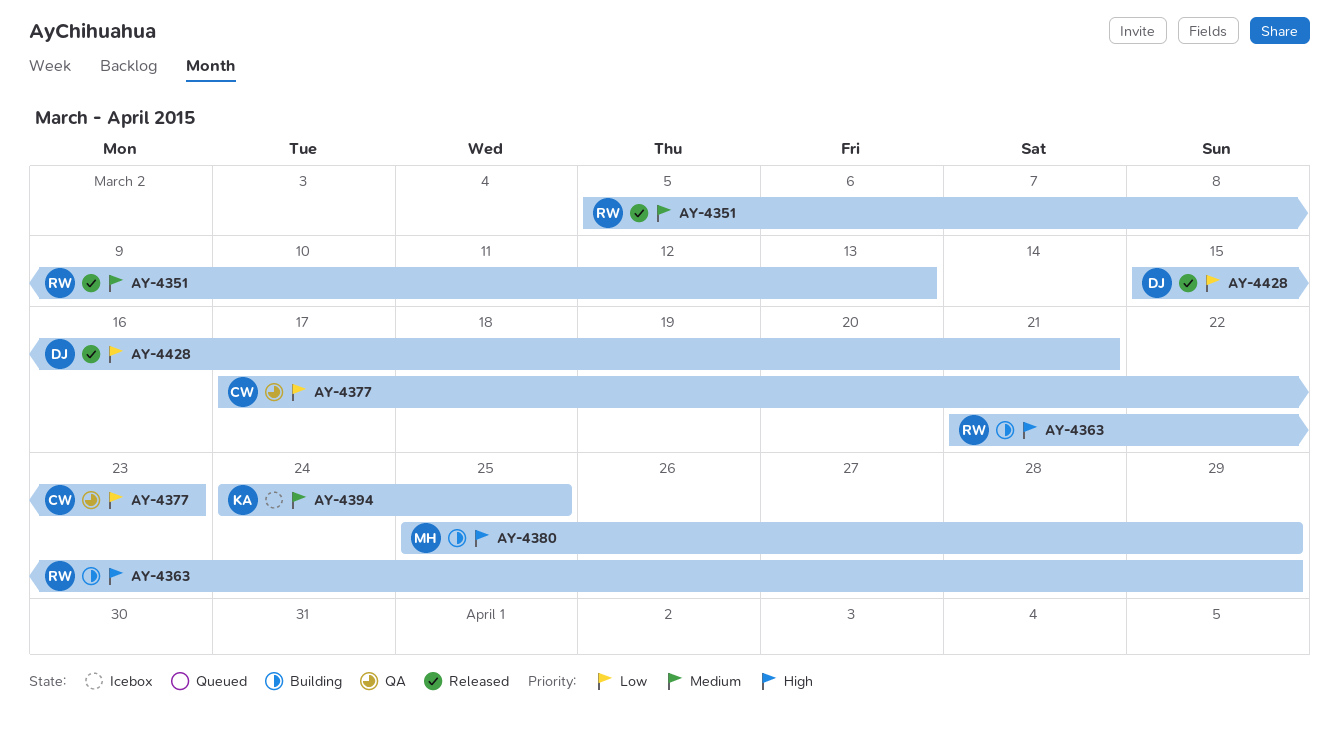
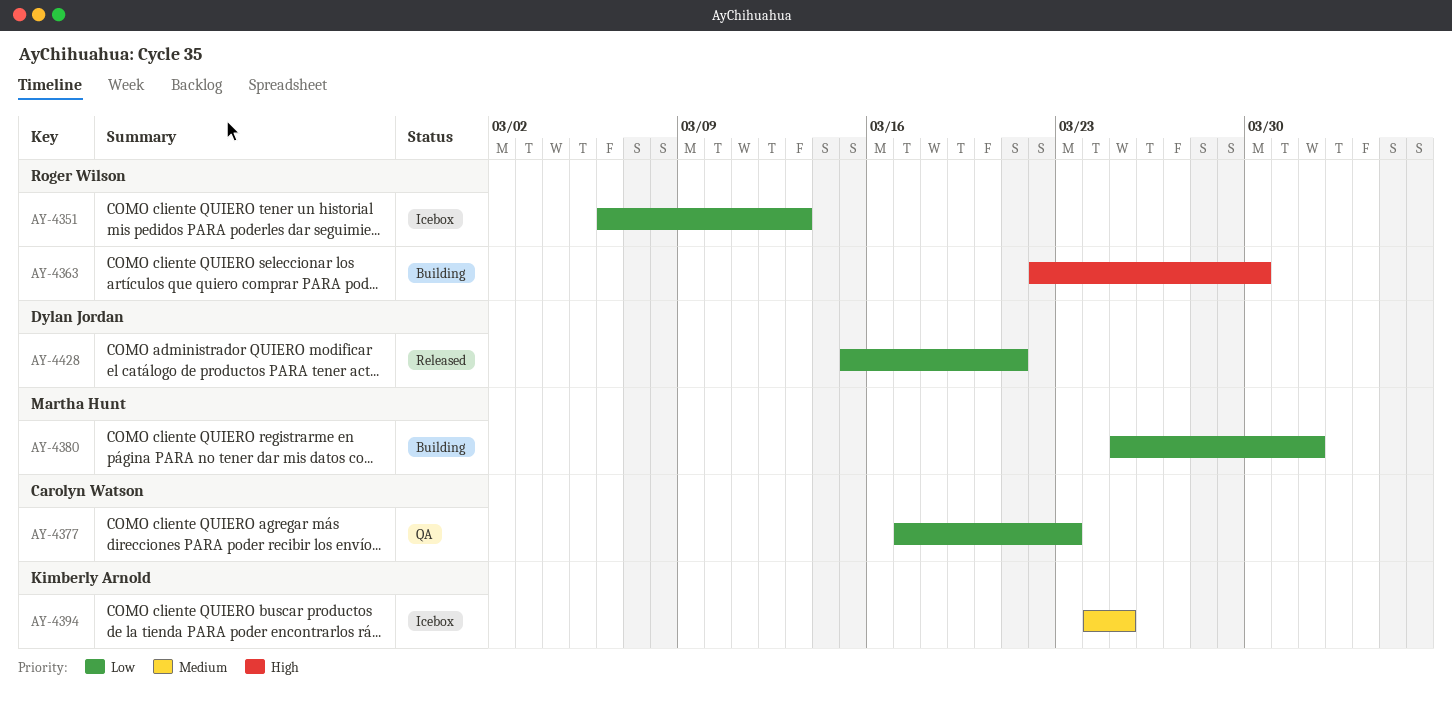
AY-4351, status: Released -> Icebox
AY-4351, priority: Medium -> Low
AY-4351, start: Mar 5 -> Mar 6
AY-4363, start: Mar 21 -> Mar 22
AY-4363, due: Mar 29 -> Mar 30
AY-4380, priority: High -> Low
AY-4380, due: Mar 29 -> Apr 1

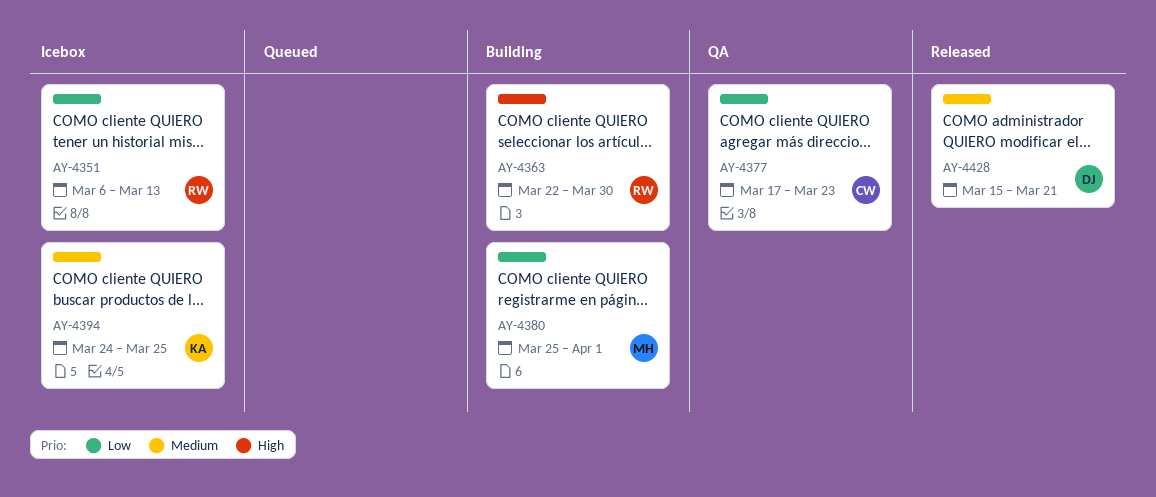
AY-4428, priority: Low -> Medium

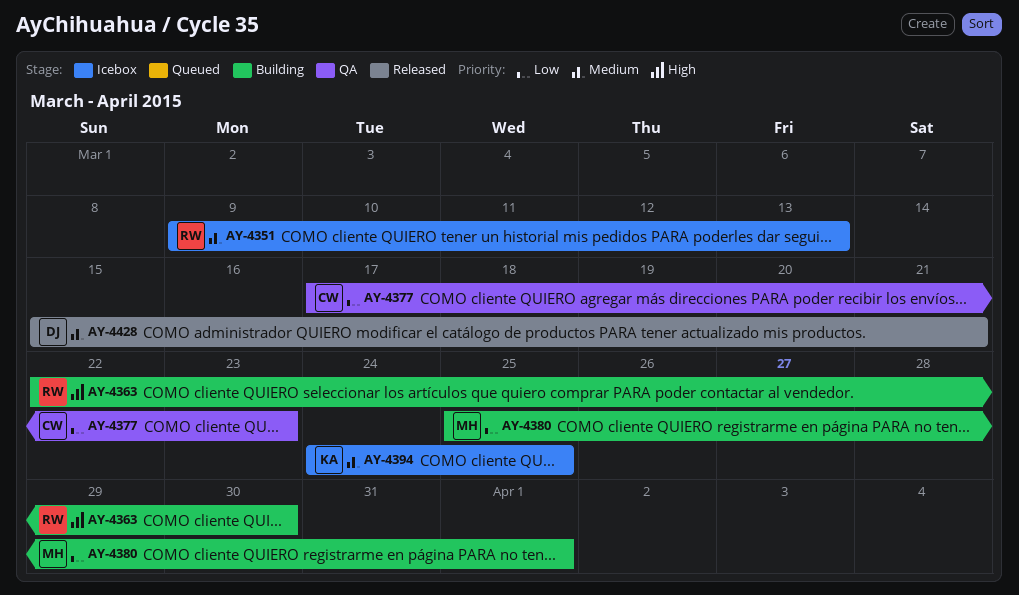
AY-4351, priority: Low -> Medium
AY-4351, start: Mar 6 -> Mar 9

